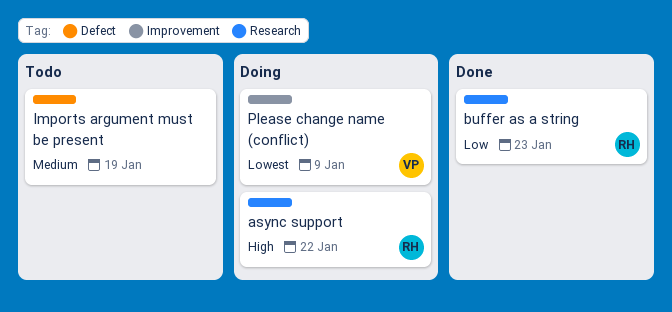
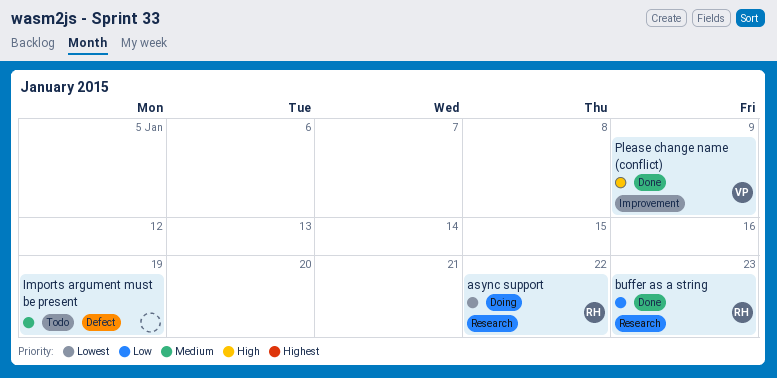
async support, priority: High -> Lowest
Please change name (conflict), status: Doing -> Done
Please change name (conflict), priority: Lowest -> High

